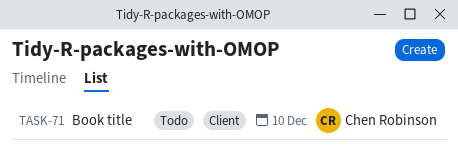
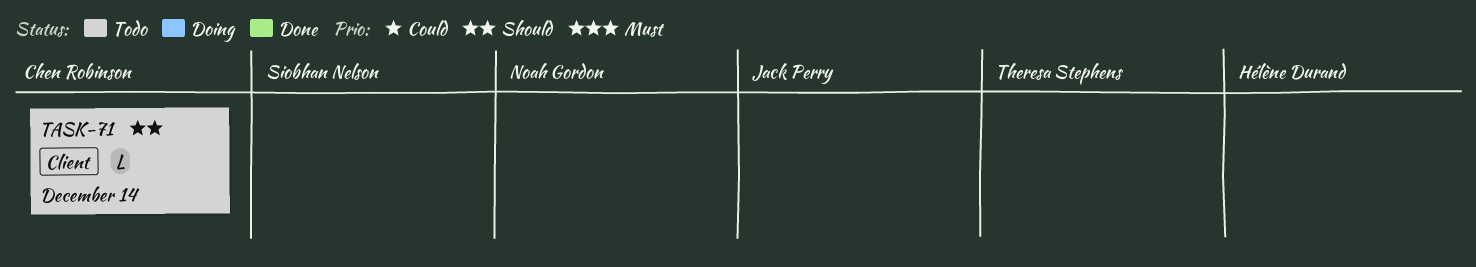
TASK-71, due: Dec 10 -> Dec 14

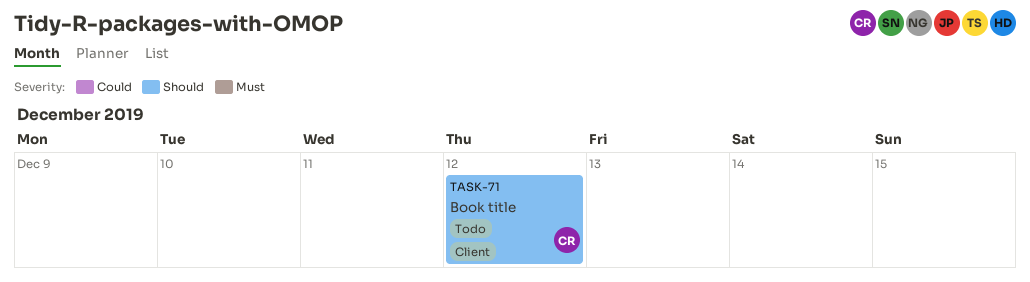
TASK-71, due: Dec 14 -> Dec 12

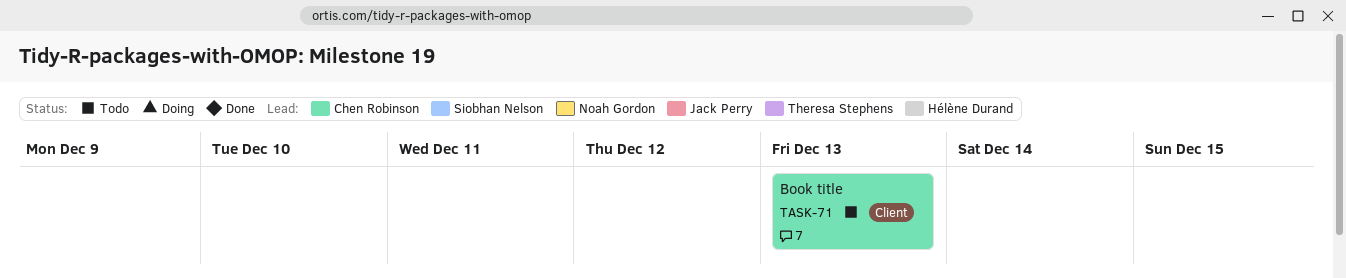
TASK-71, due: Dec 12 -> Dec 13

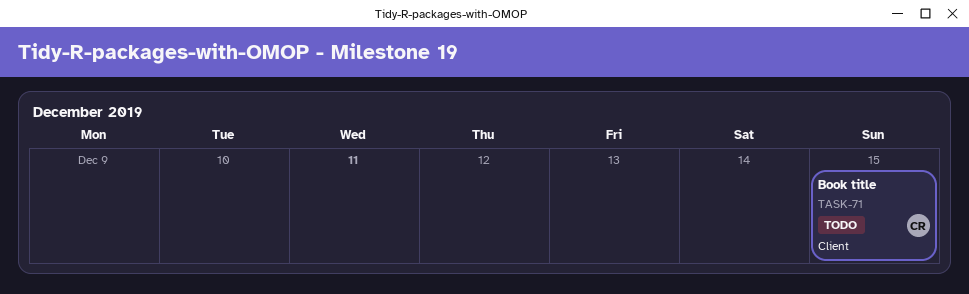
TASK-71, due: Dec 13 -> Dec 15

